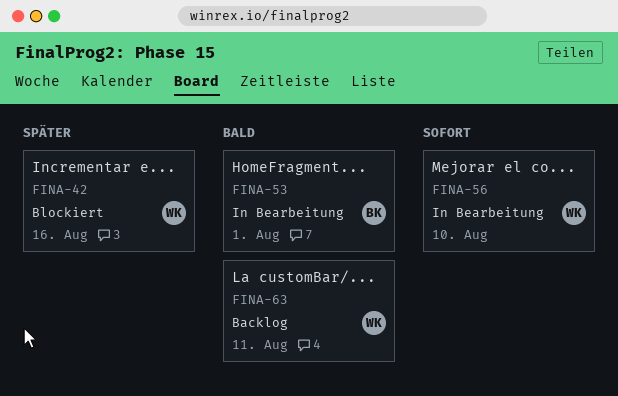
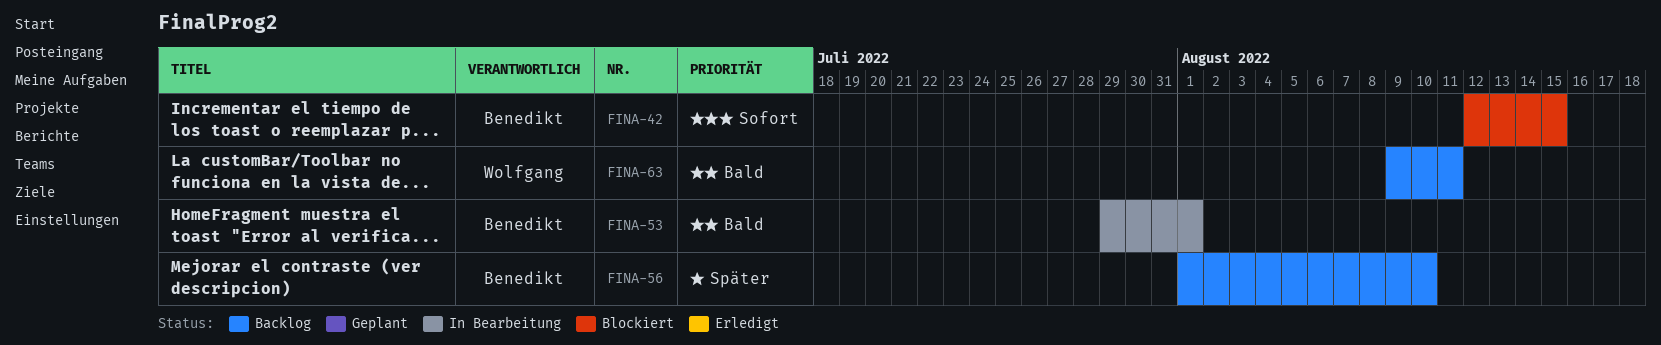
FINA-42, owner: Wolfgang -> Benedikt
FINA-42, priority: Später -> Sofort
FINA-42, due: Aug 16 -> Aug 15
FINA-56, status: In Bearbeitung -> Backlog
FINA-56, owner: Wolfgang -> Benedikt
FINA-56, priority: Sofort -> Später

